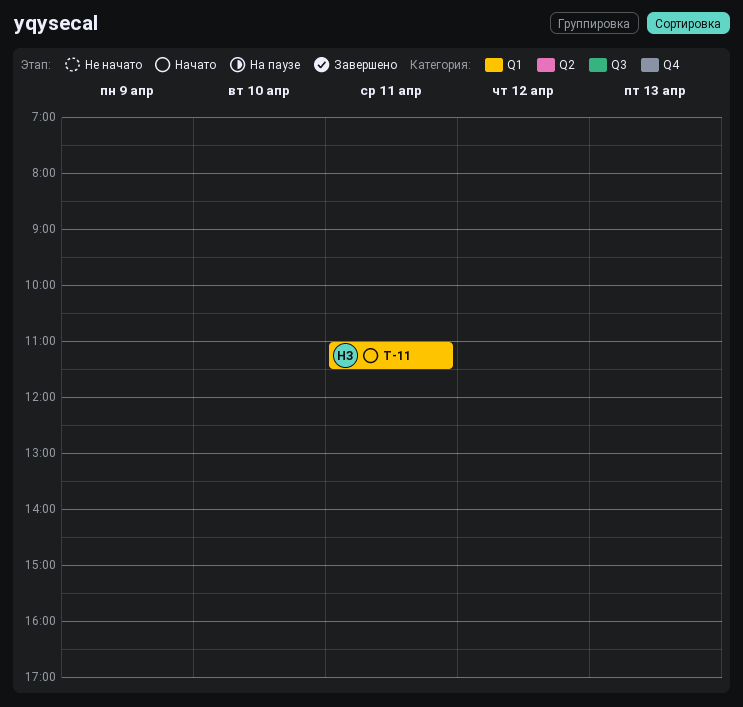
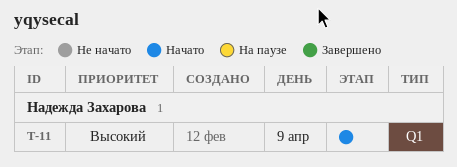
T-11, day: Apr 11 -> Apr 9

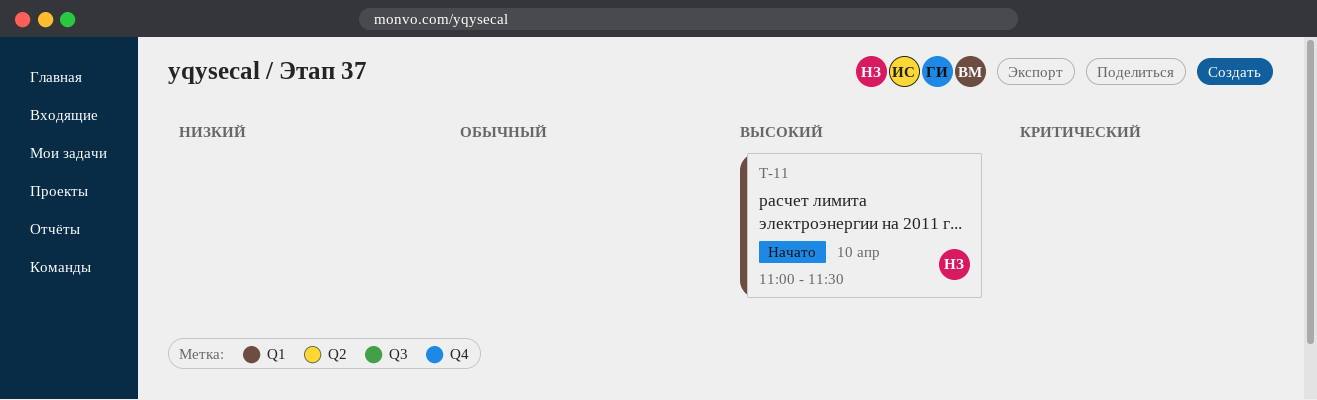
T-11, day: Apr 9 -> Apr 10

